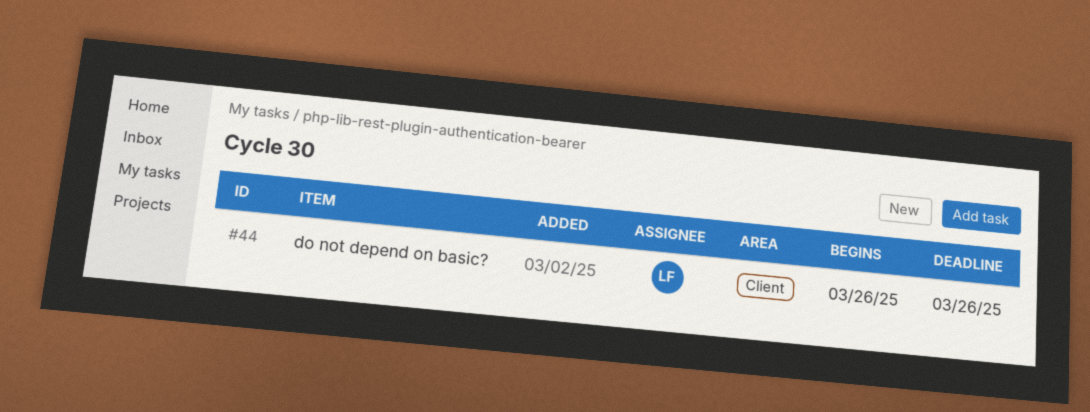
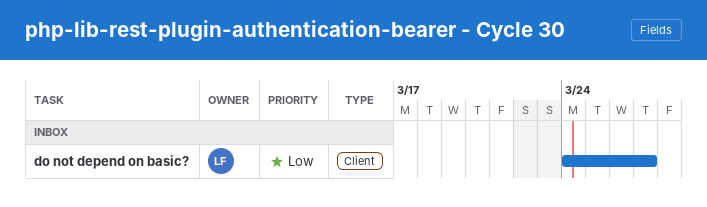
do not depend on basic?, start: Mar 26 -> Mar 24
do not depend on basic?, due: Mar 26 -> Mar 27

